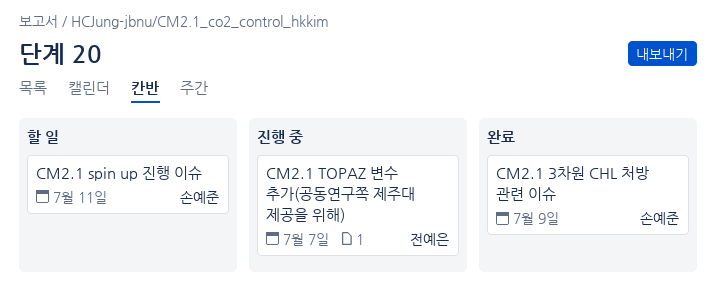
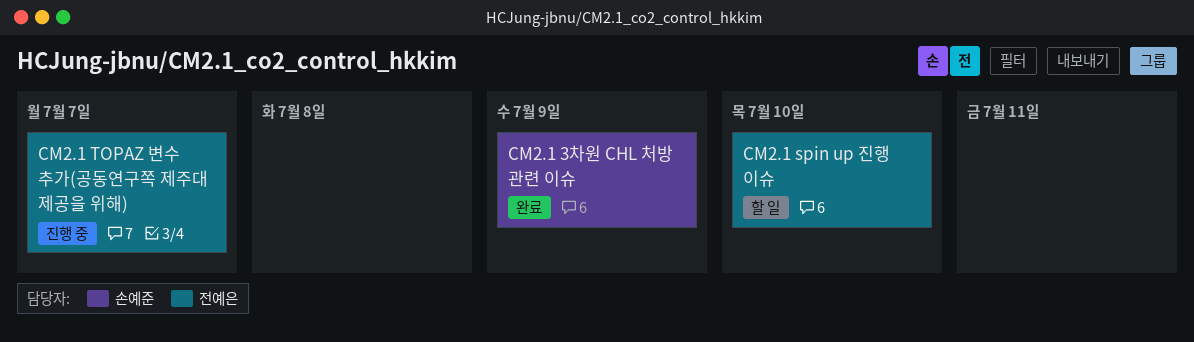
CM2.1 spin up 진행 이슈, owner: 손예준 -> 전예은
CM2.1 spin up 진행 이슈, due: Jul 11 -> Jul 10

